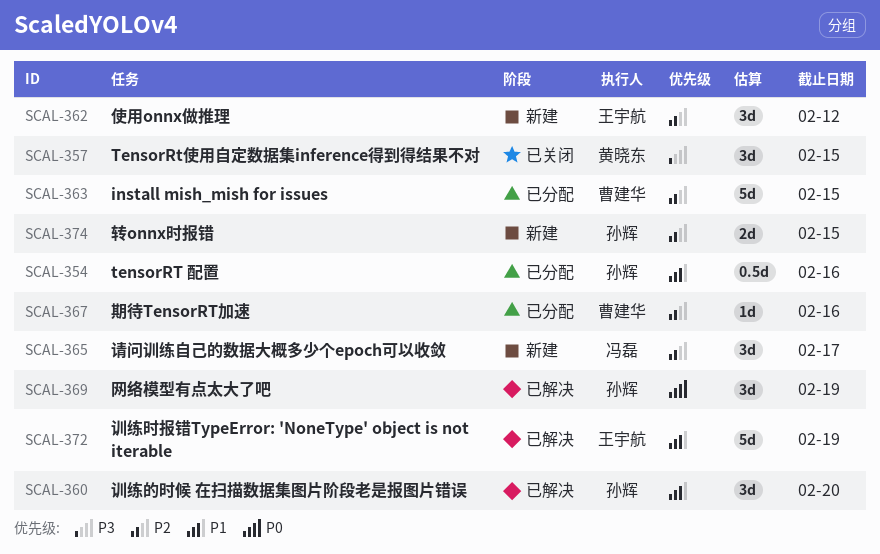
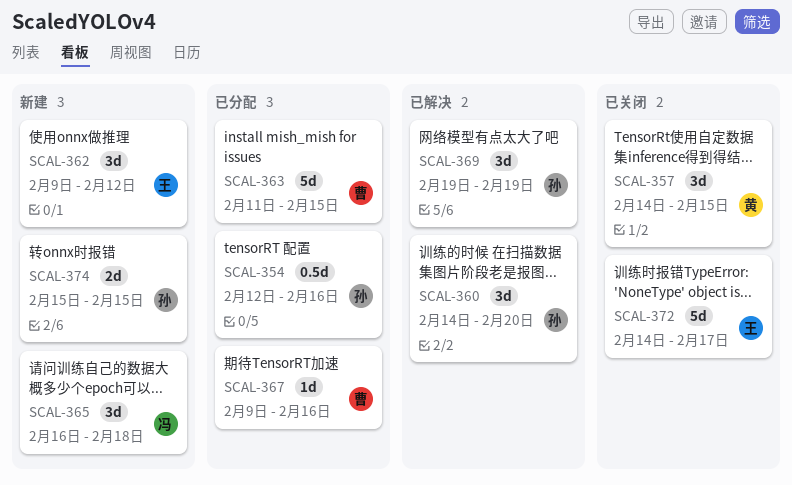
SCAL-365, due: Feb 17 -> Feb 18
SCAL-372, status: 已解决 -> 已关闭
SCAL-372, due: Feb 19 -> Feb 17

